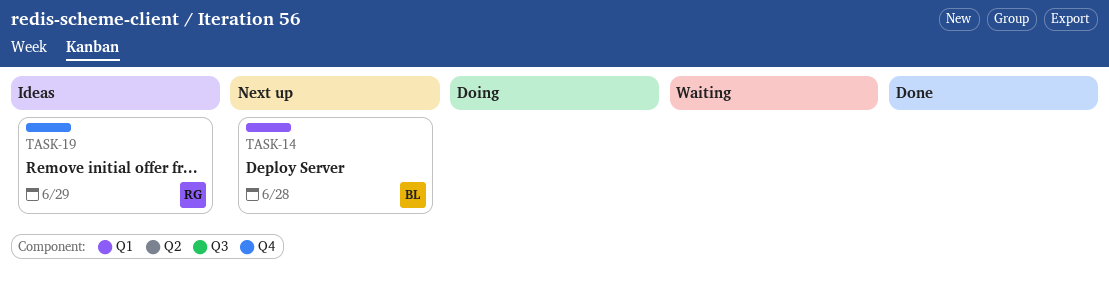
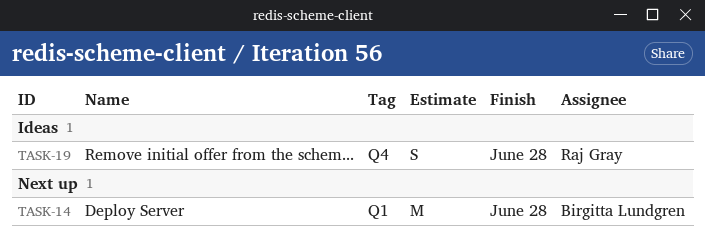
TASK-19, due: Jun 29 -> Jun 28

